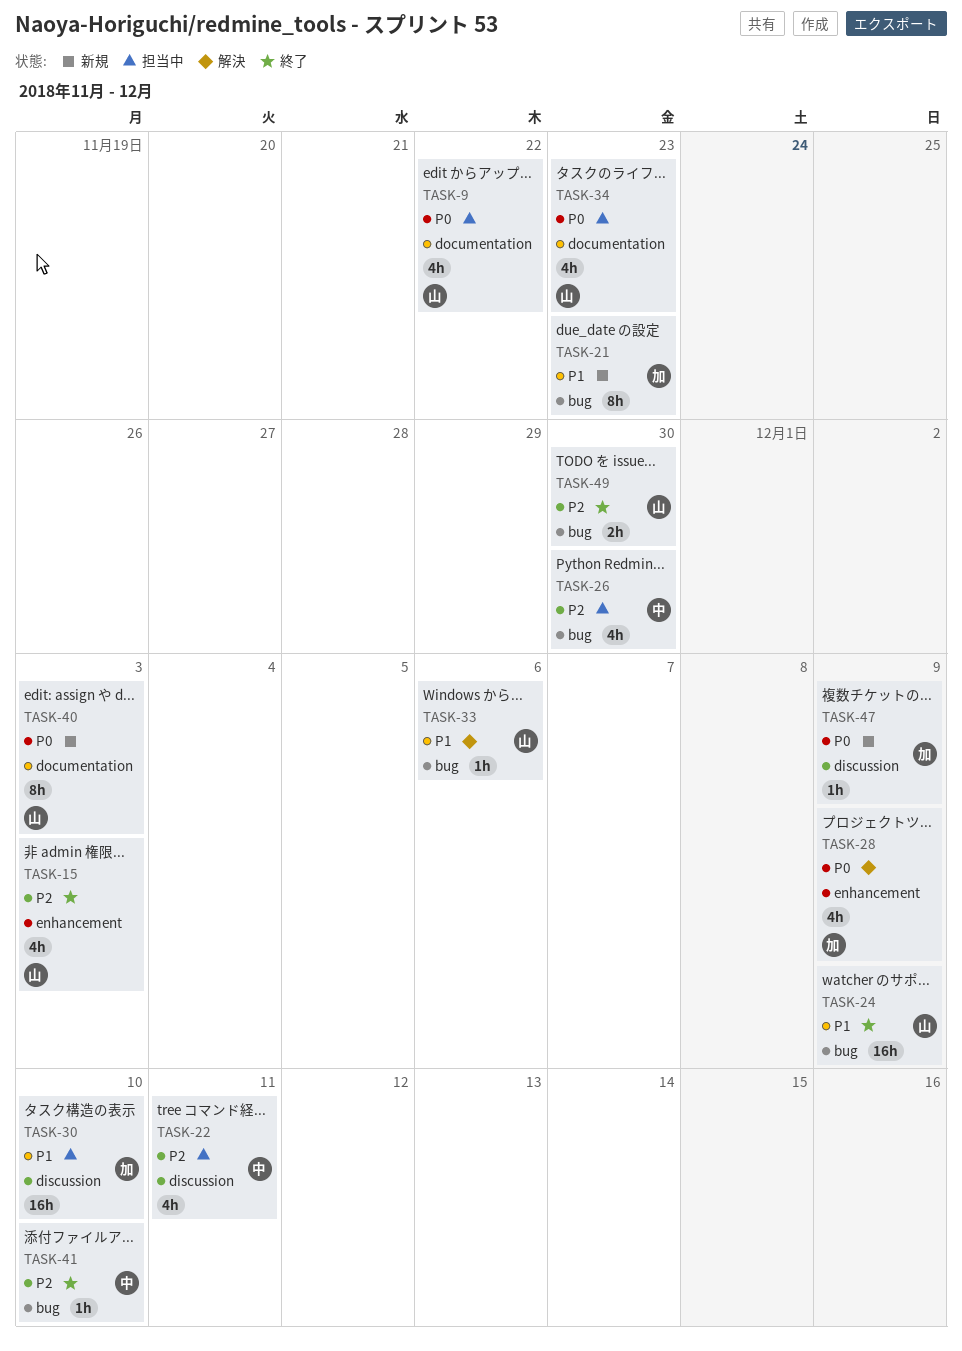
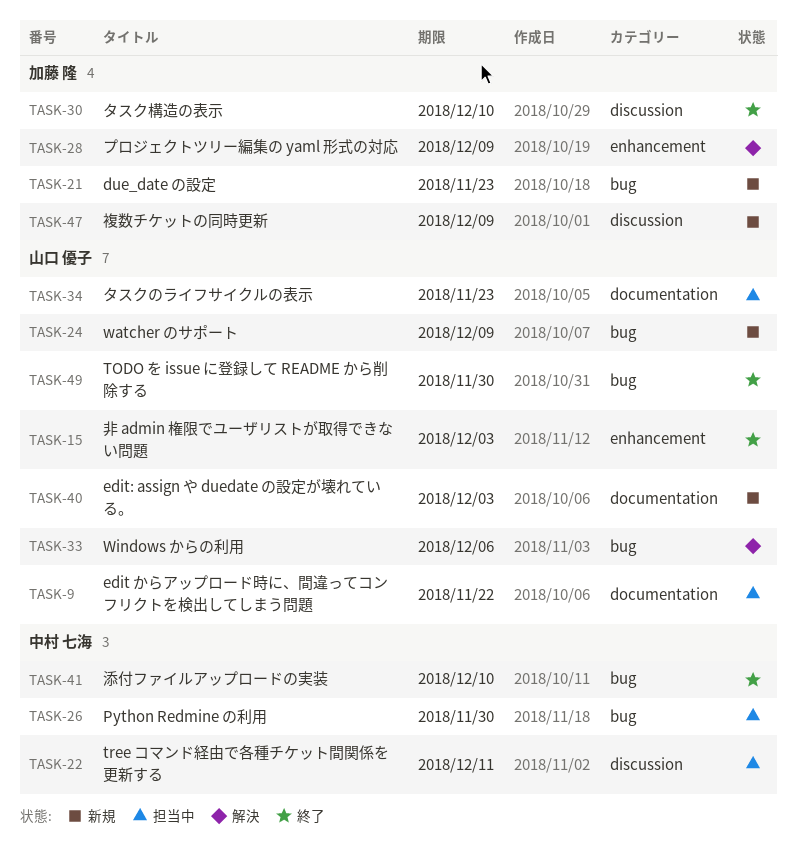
TASK-24, status: 終了 -> 新規
TASK-30, status: 担当中 -> 終了

